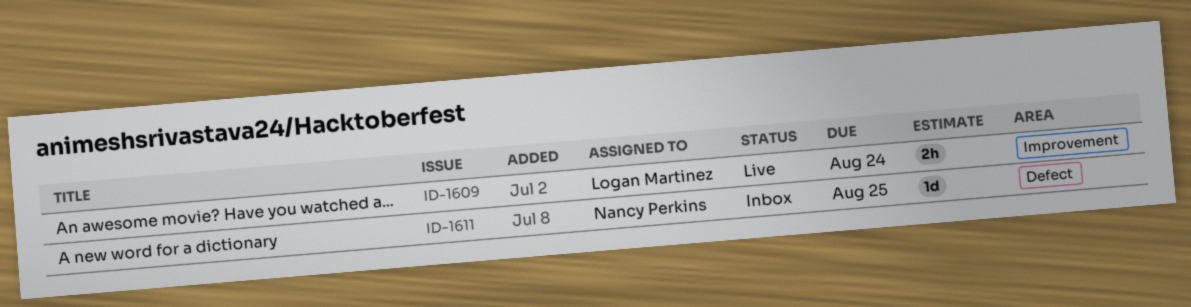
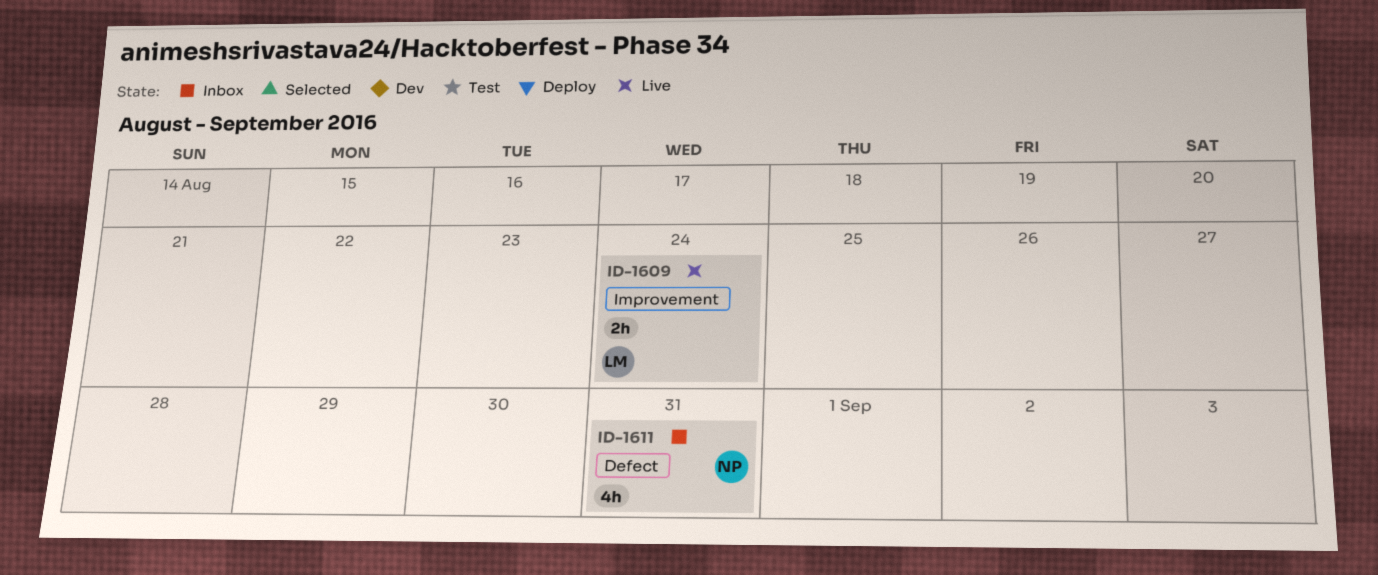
ID-1611, estimate: 1d -> 4h
ID-1611, due: Aug 25 -> Aug 31

